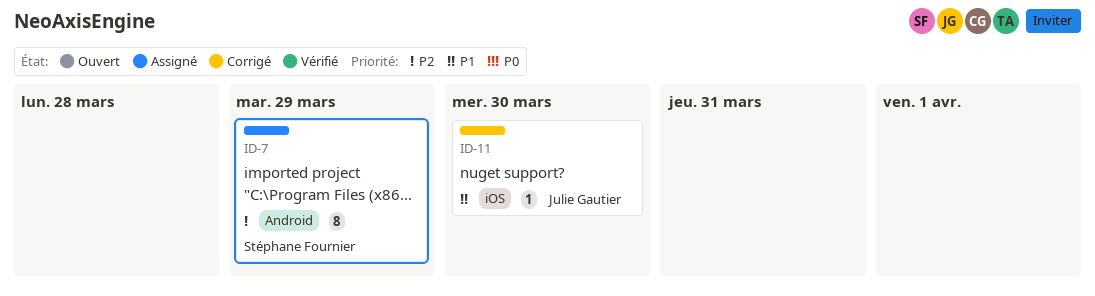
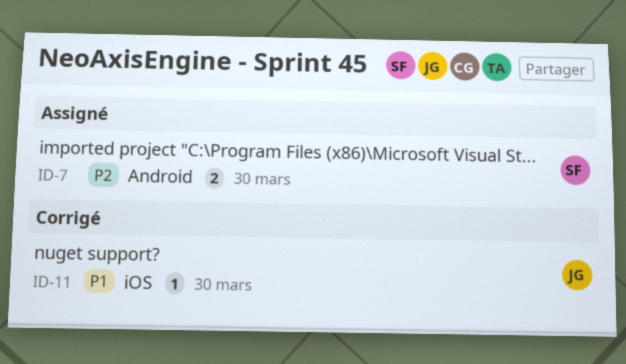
ID-7, estimate: 8 -> 2
ID-7, due: Mar 29 -> Mar 30

